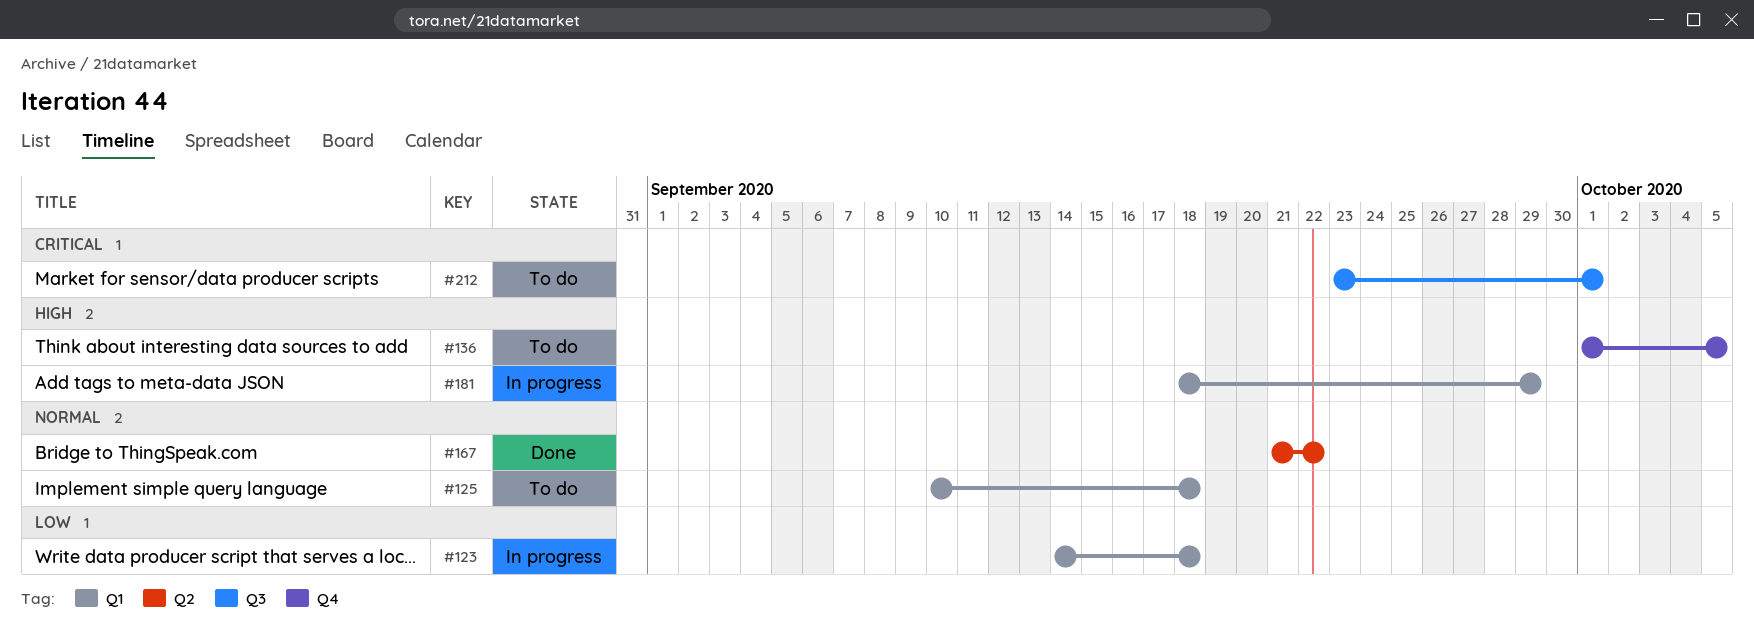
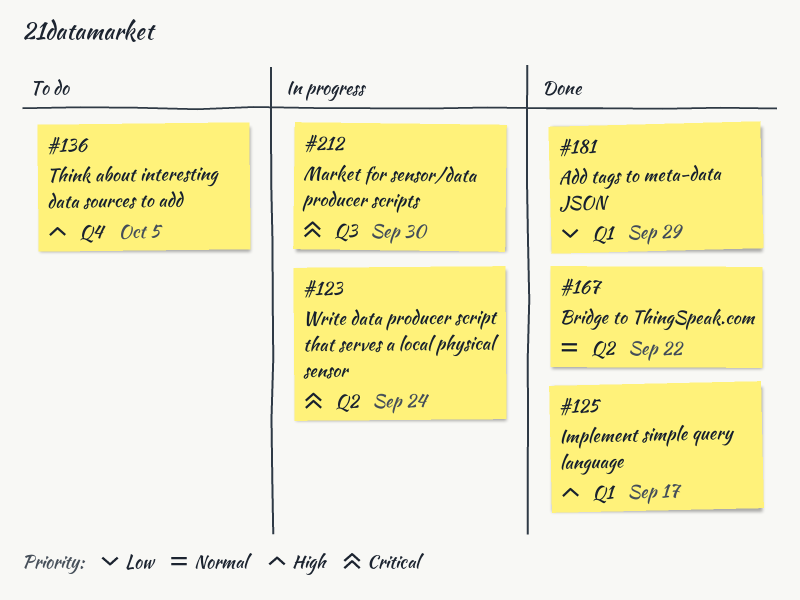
#123, priority: Low -> Critical
#123, label: Q1 -> Q2
#123, due: Sep 18 -> Sep 24
#125, status: To do -> Done
#125, priority: Normal -> High
#125, due: Sep 18 -> Sep 17
#181, status: In progress -> Done
#181, priority: High -> Low
#212, status: To do -> In progress
#212, due: Oct 1 -> Sep 30

